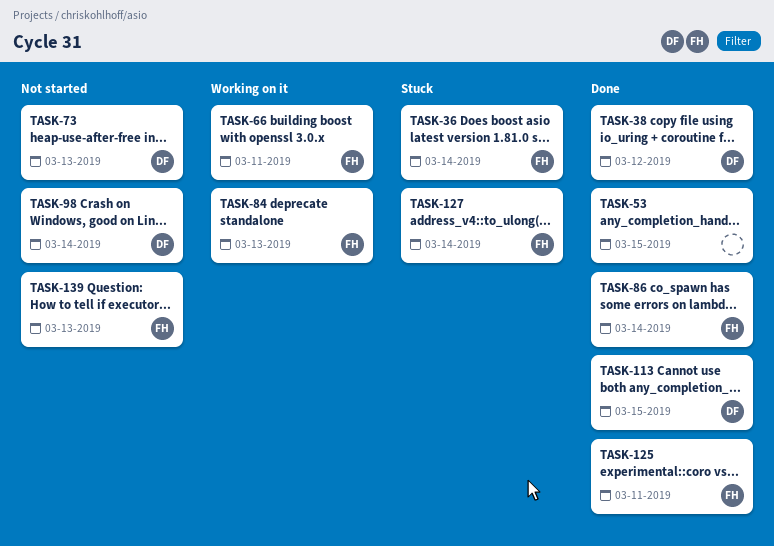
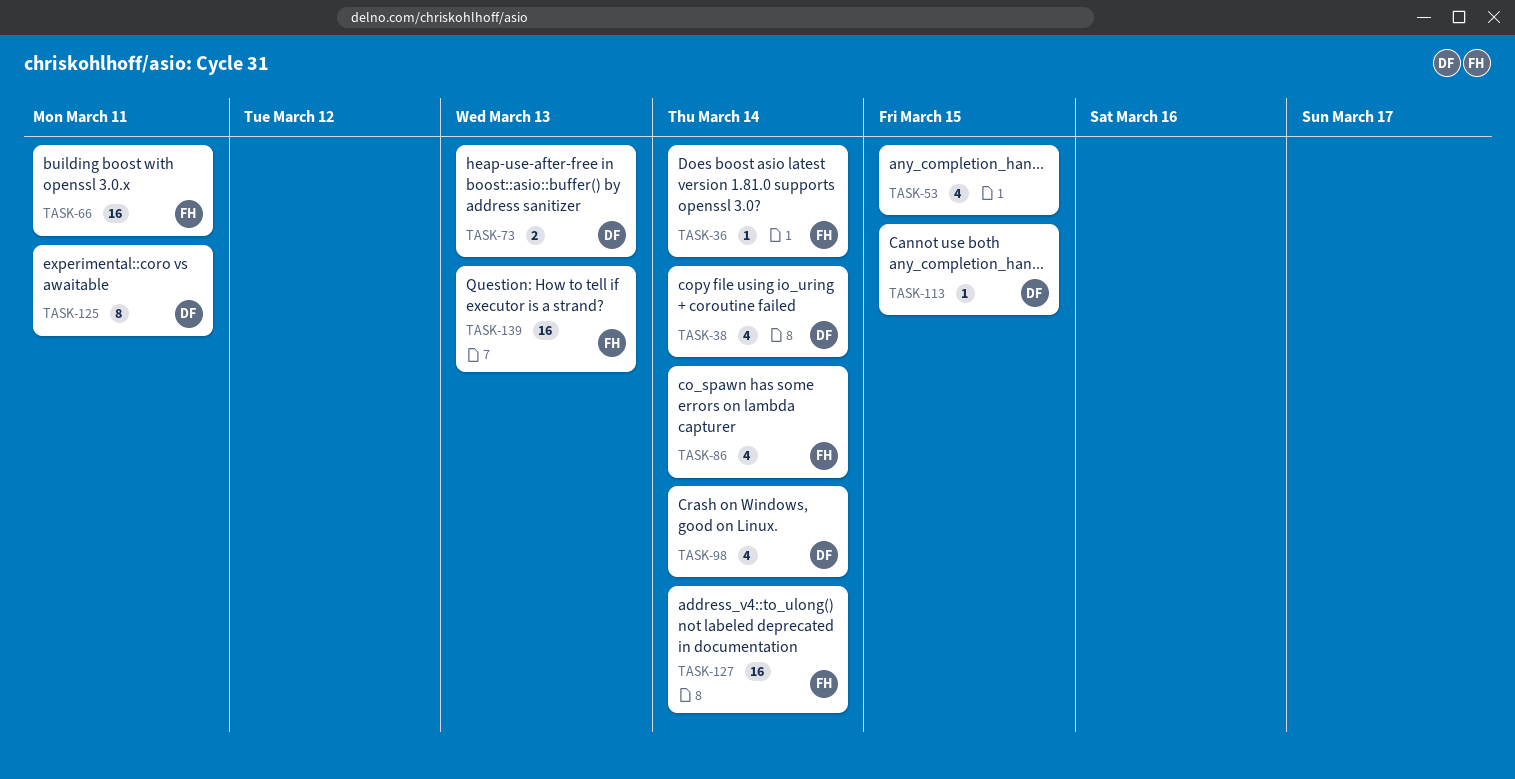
TASK-38, due: Mar 12 -> Mar 14
TASK-84: present -> none
TASK-125, owner: FH -> DF

